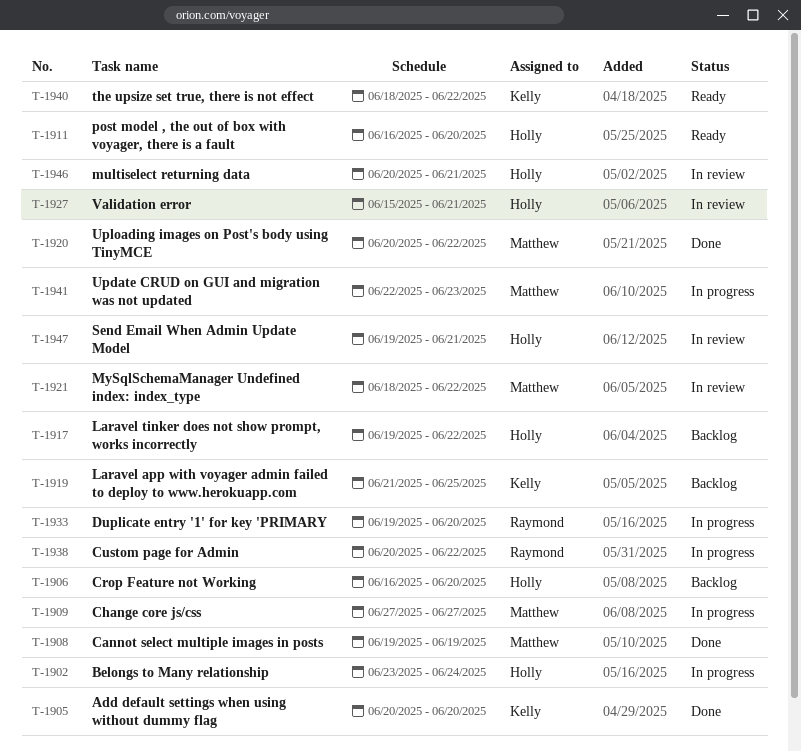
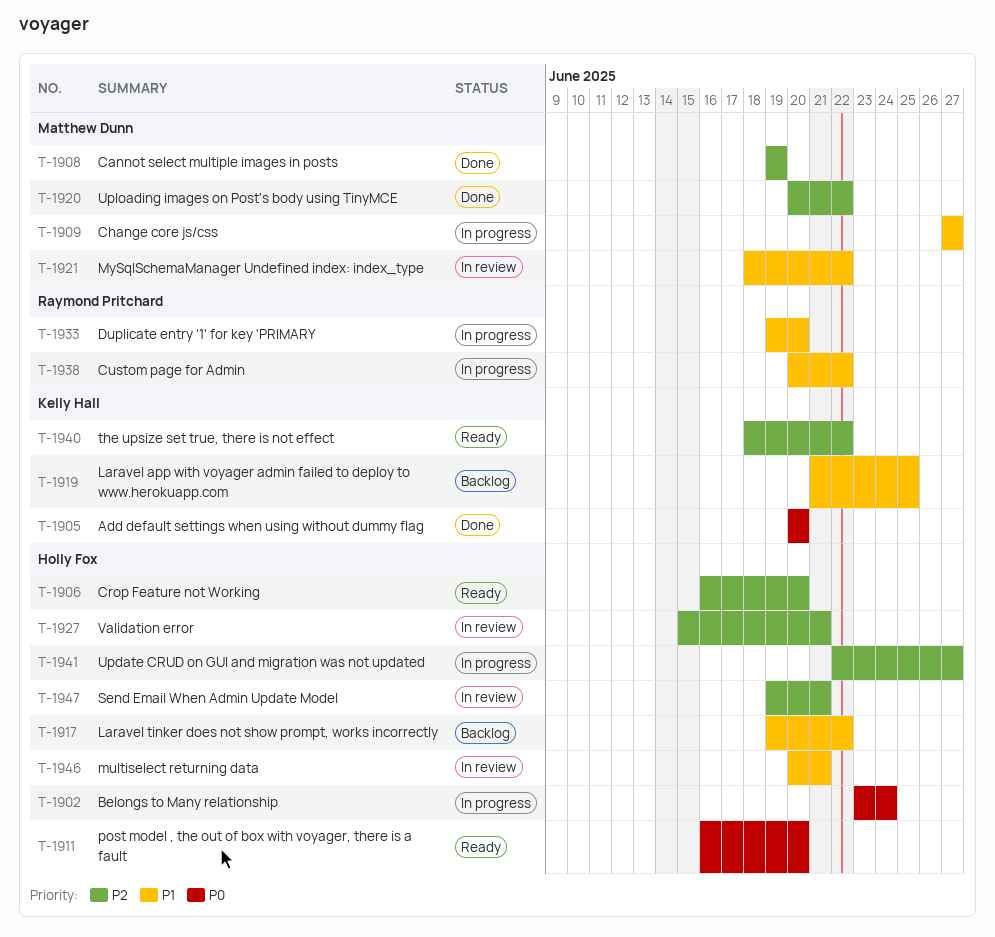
T-1906, status: Backlog -> Ready
T-1941, owner: Matthew Dunn -> Holly Fox
T-1941, due: Jun 23 -> Jun 27

